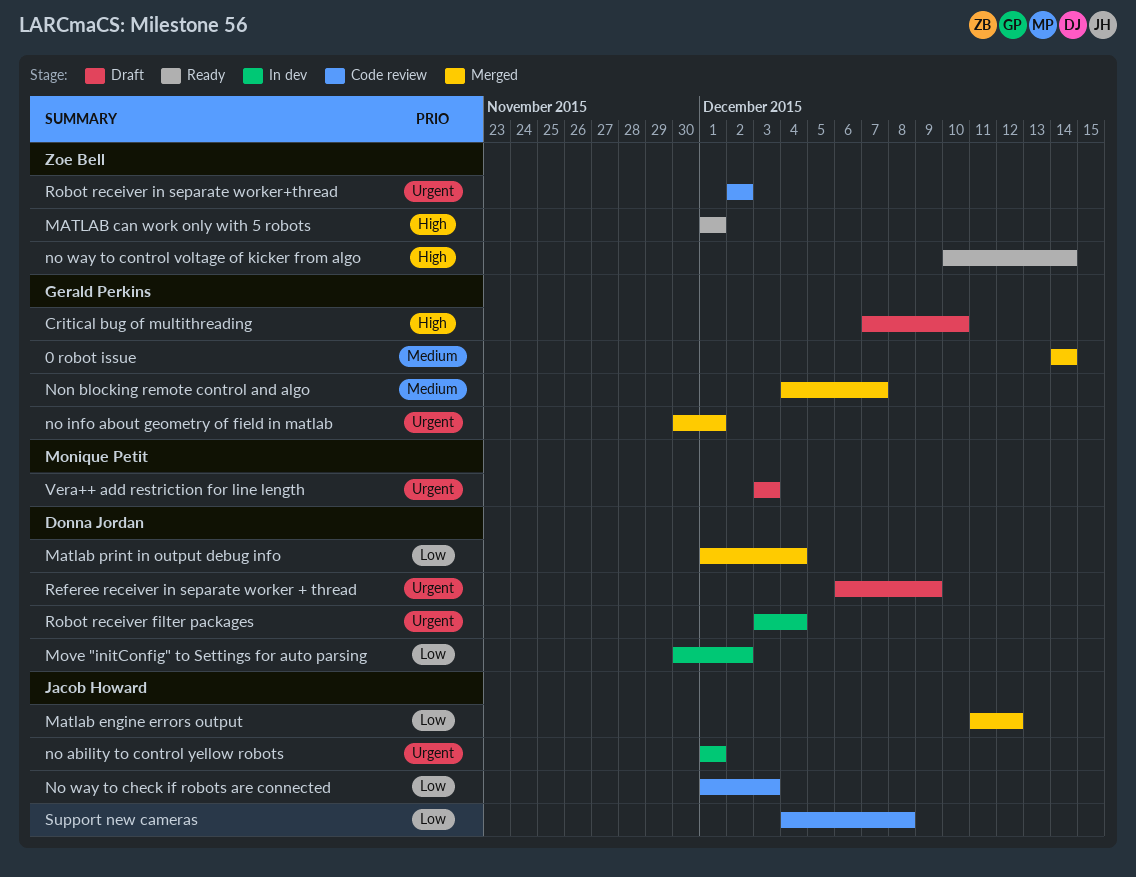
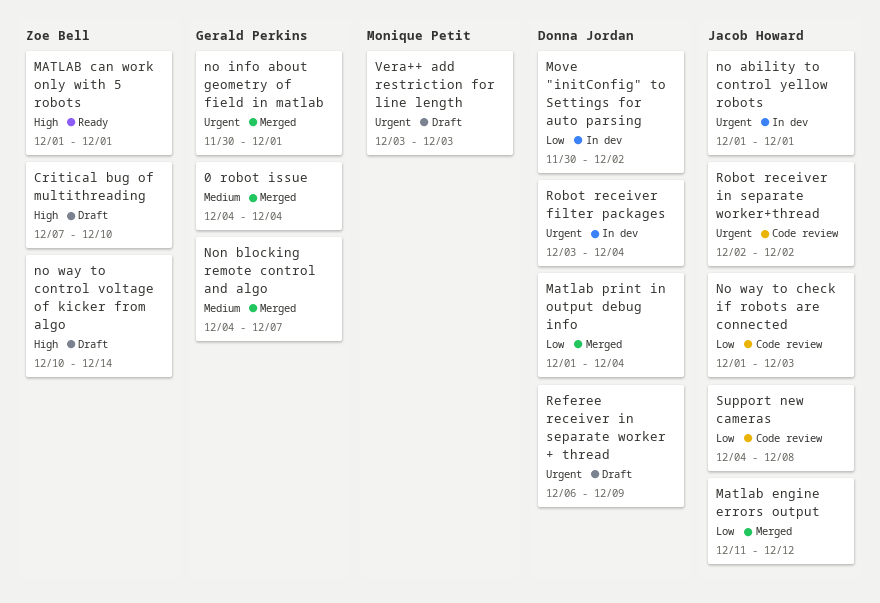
0 robot issue, start: Dec 14 -> Dec 4
0 robot issue, due: Dec 14 -> Dec 4
Critical bug of multithreading, owner: Gerald Perkins -> Zoe Bell
no way to control voltage of kicker from algo, status: Ready -> Draft
Robot receiver in separate worker+thread, owner: Zoe Bell -> Jacob Howard

